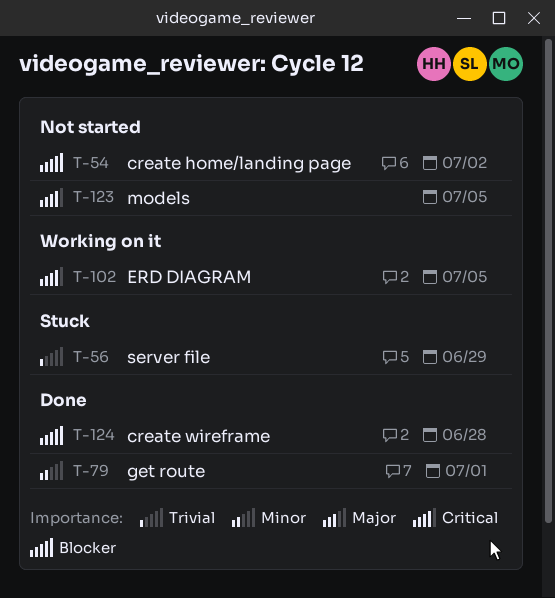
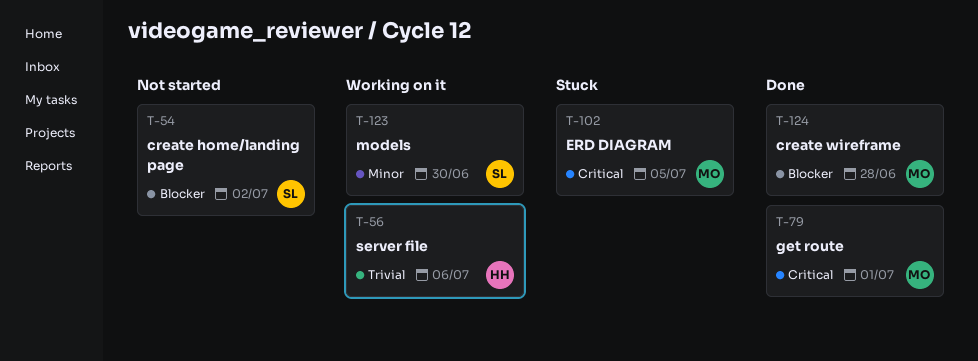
T-56, status: Stuck -> Working on it
T-56, due: Jun 29 -> Jul 6
T-79, priority: Minor -> Critical
T-102, status: Working on it -> Stuck
T-123, status: Not started -> Working on it
T-123, priority: Critical -> Minor
T-123, due: Jul 5 -> Jun 30

